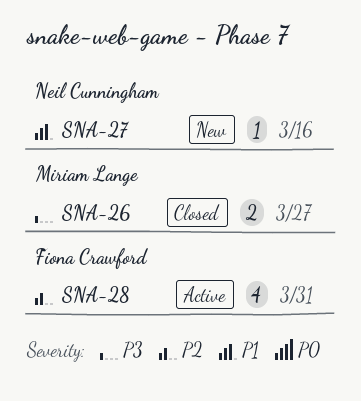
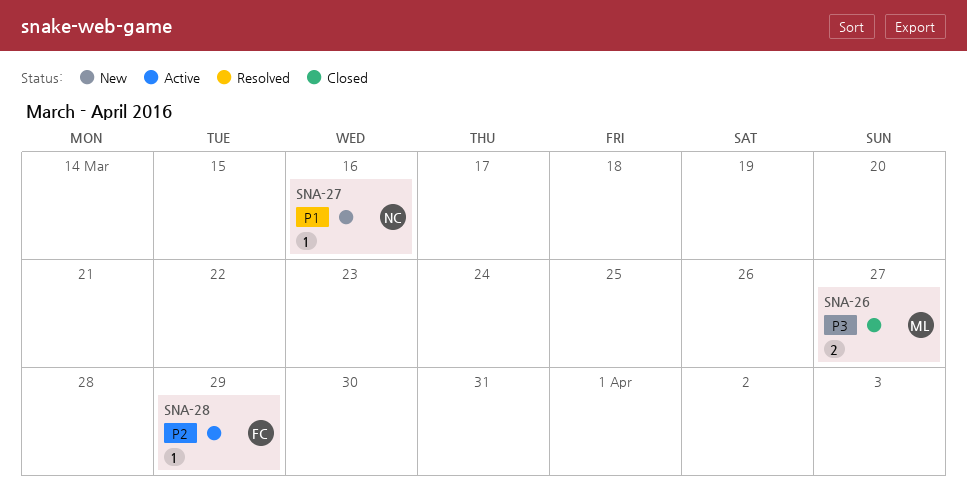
SNA-28, estimate: 4 -> 1
SNA-28, due: Mar 31 -> Mar 29

